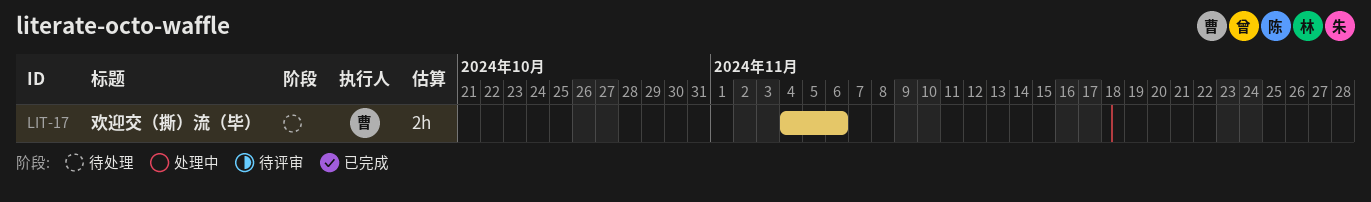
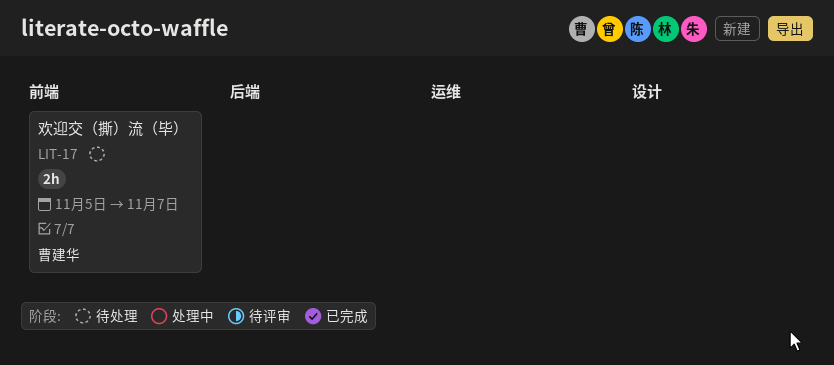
LIT-17, start: Nov 4 -> Nov 5
LIT-17, due: Nov 6 -> Nov 7

